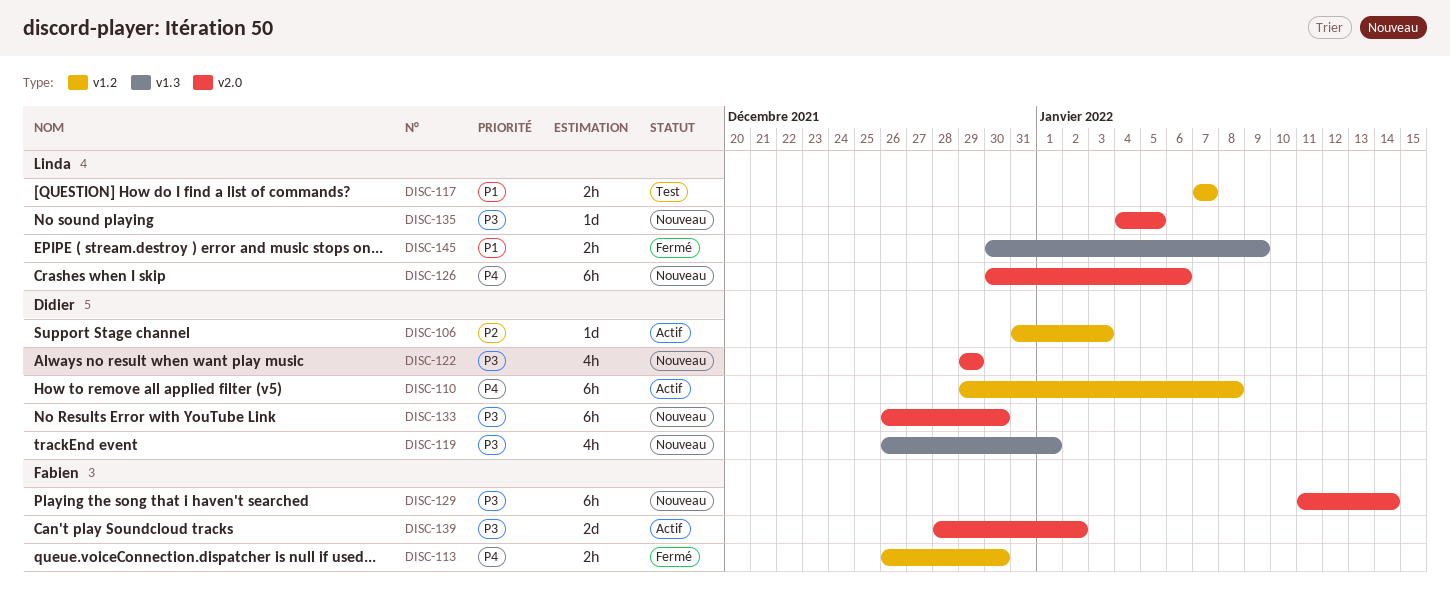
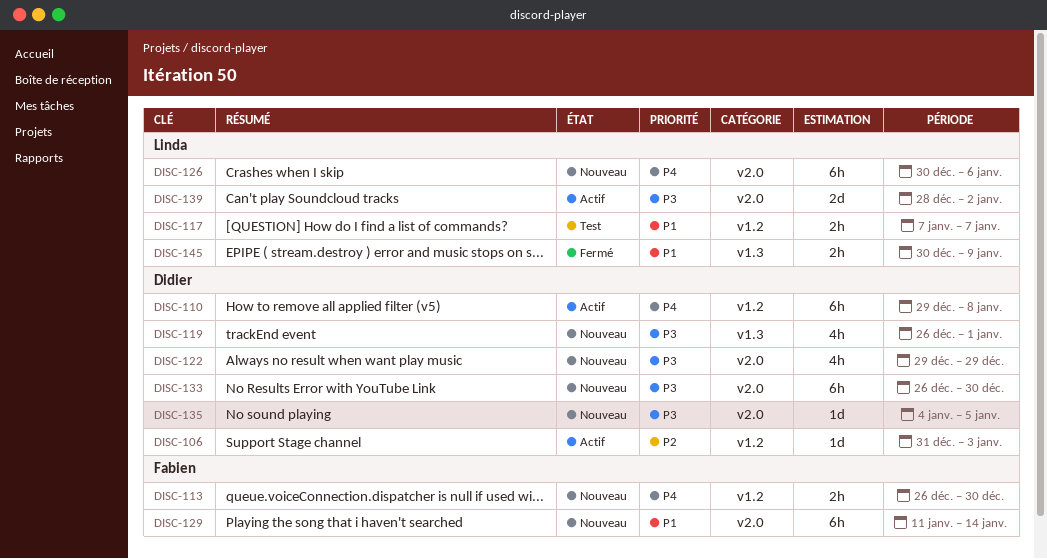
DISC-113, status: Fermé -> Nouveau
DISC-129, priority: P3 -> P1
DISC-135, owner: Linda -> Didier
DISC-139, owner: Fabien -> Linda

